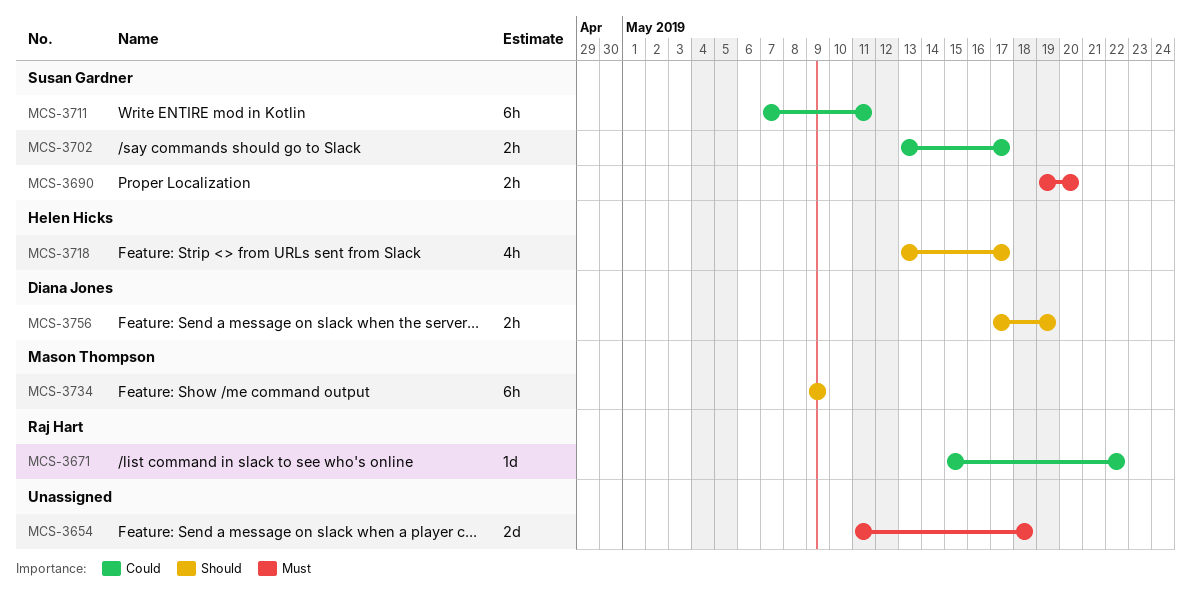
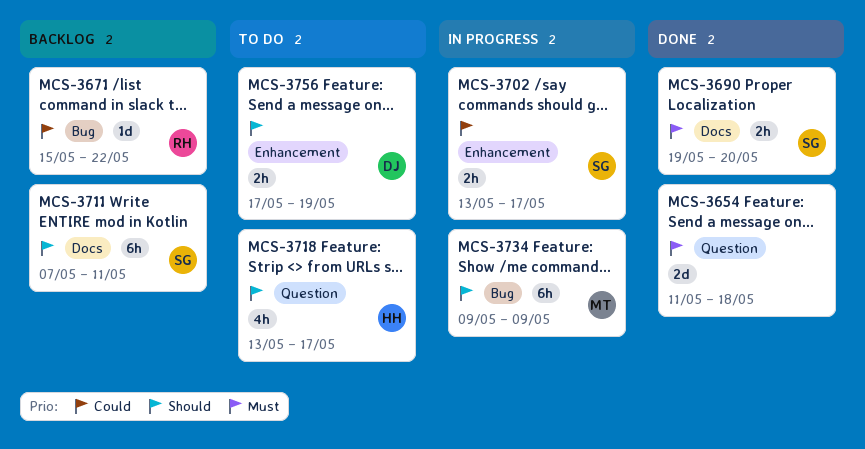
MCS-3711, priority: Could -> Should

